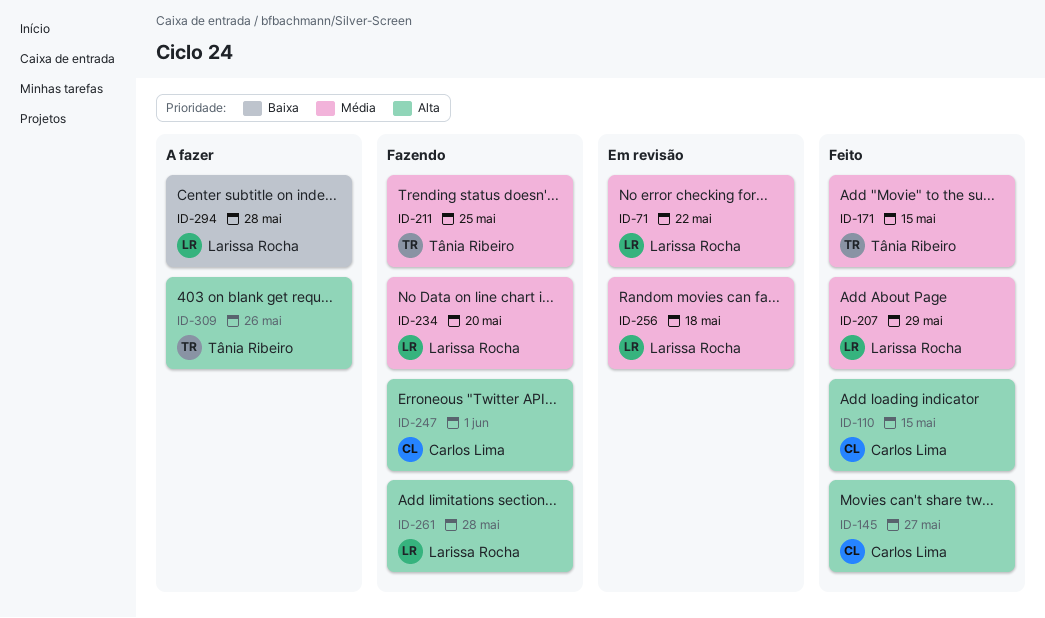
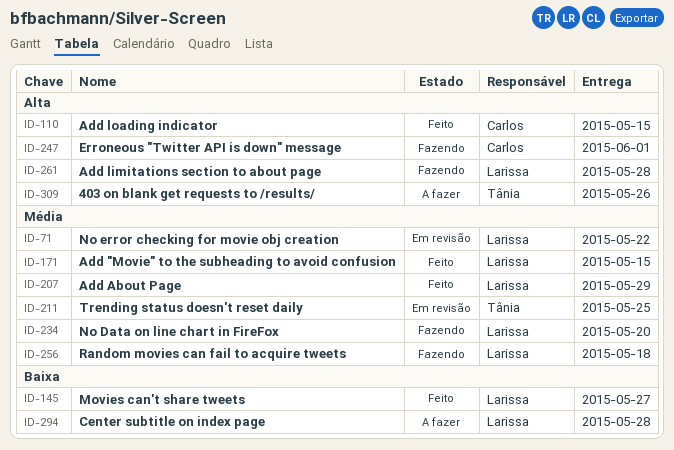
ID-145, owner: Carlos Lima -> Larissa Rocha
ID-145, priority: Alta -> Baixa
ID-171, owner: Tânia Ribeiro -> Larissa Rocha
ID-211, status: Fazendo -> Em revisão
ID-256, status: Em revisão -> Fazendo

